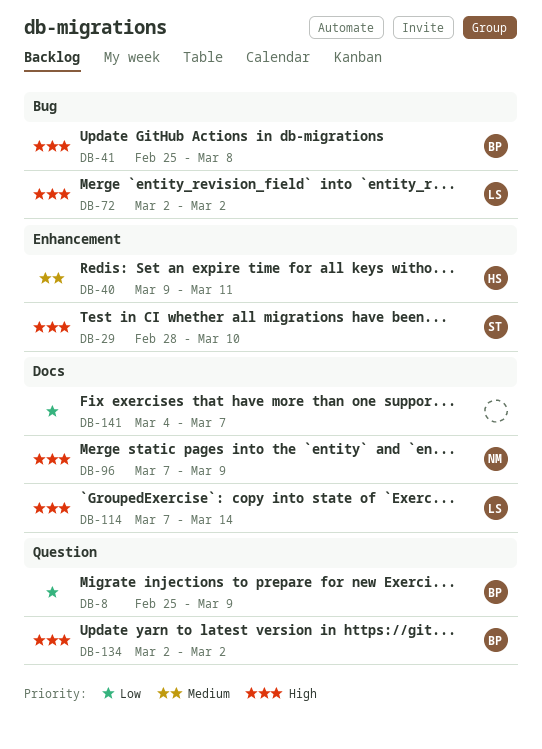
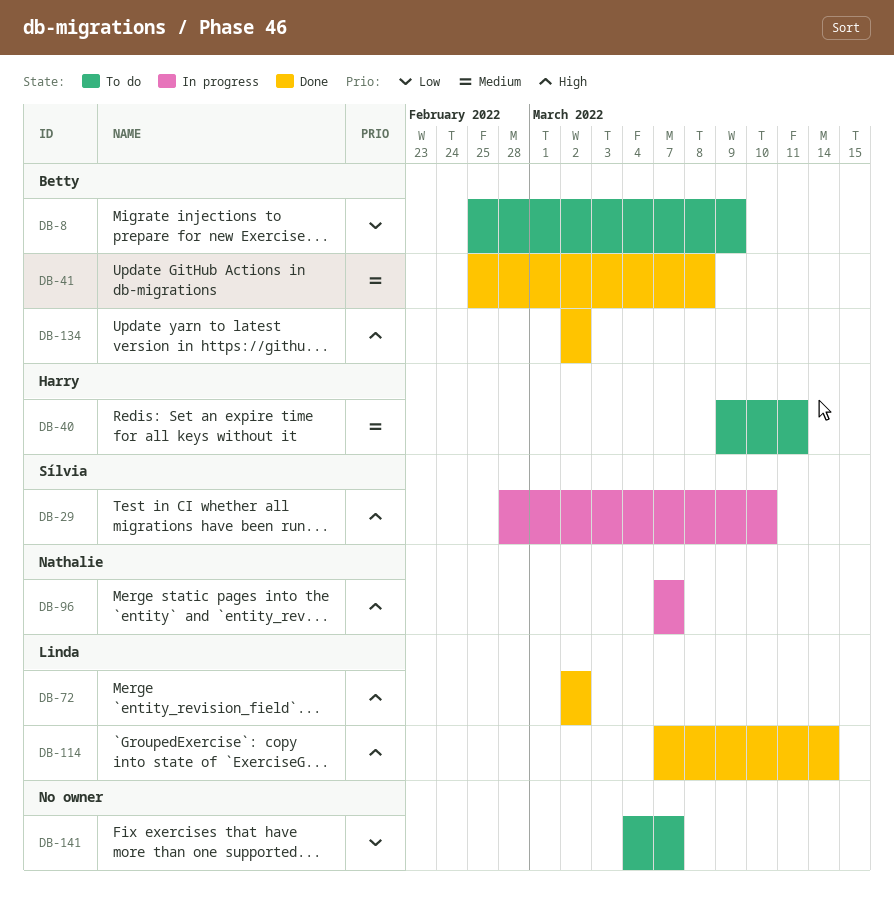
DB-41, priority: High -> Medium
DB-96, due: Mar 9 -> Mar 7

